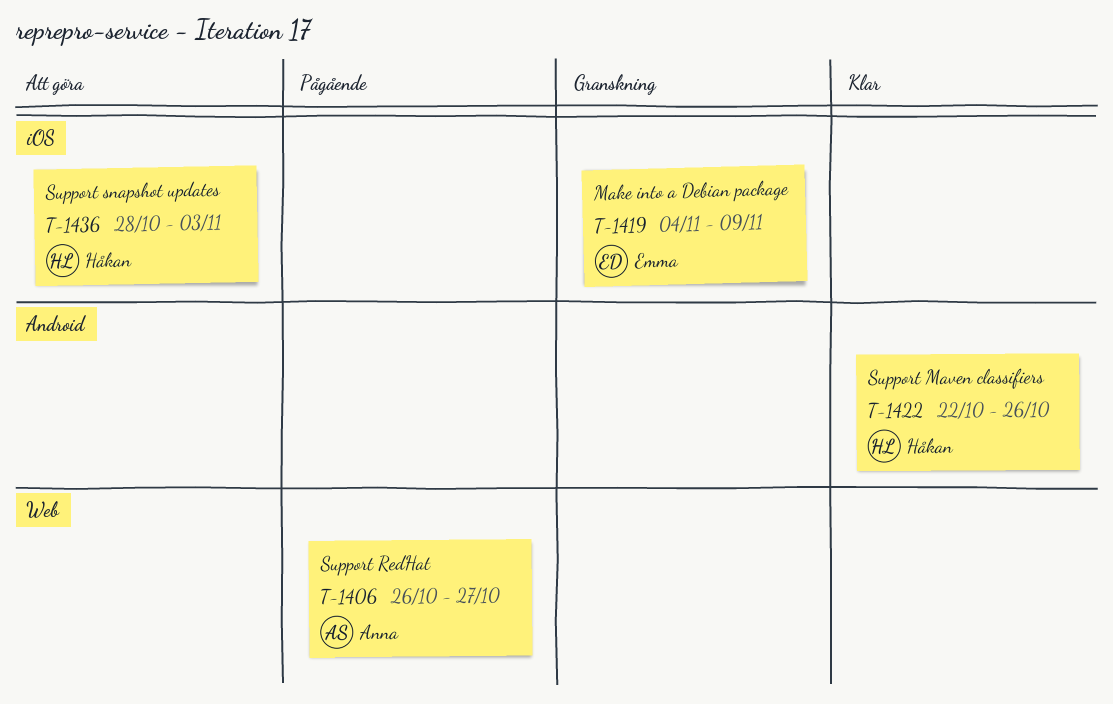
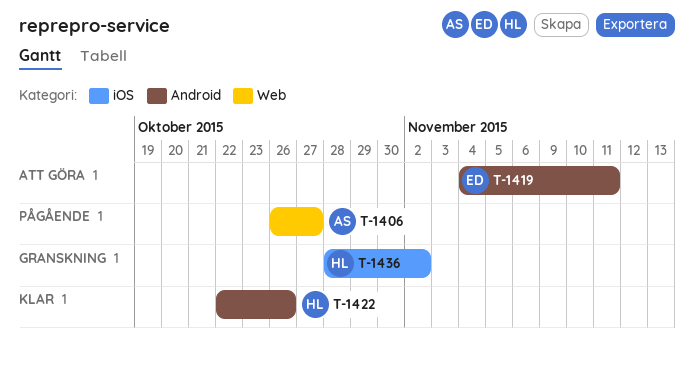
T-1419, status: Granskning -> Att göra
T-1419, label: iOS -> Android
T-1419, due: Nov 9 -> Nov 11
T-1436, status: Att göra -> Granskning
T-1436, due: Nov 3 -> Nov 2

